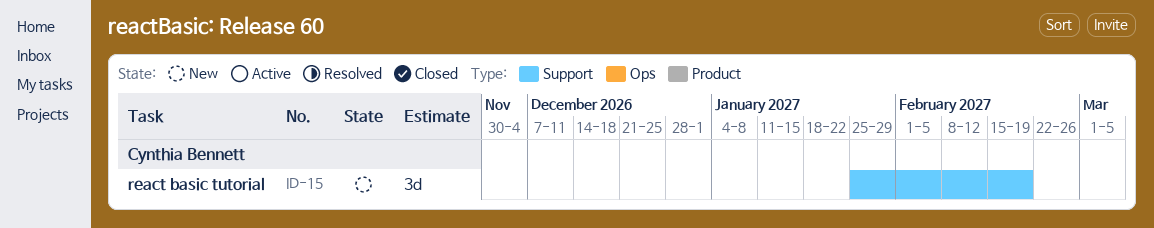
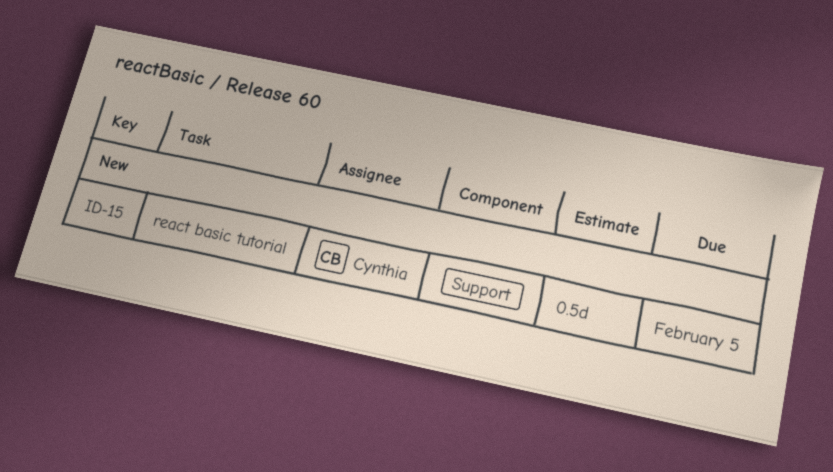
ID-15, estimate: 3d -> 0.5d
ID-15, due: Feb 19 -> Feb 5

